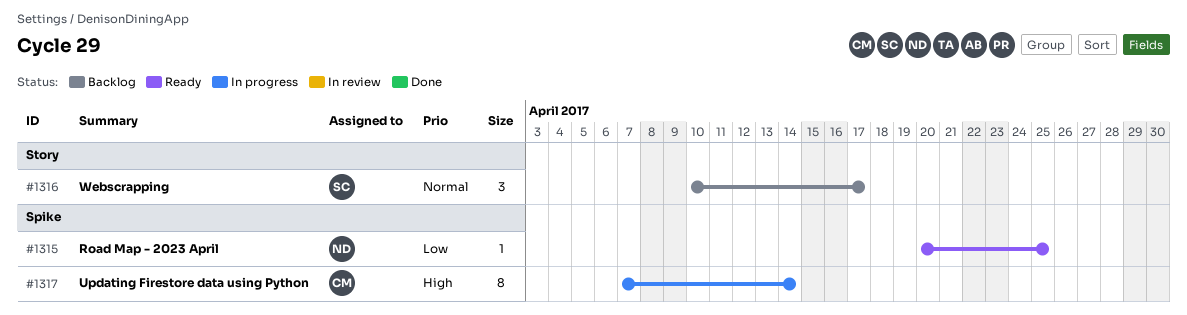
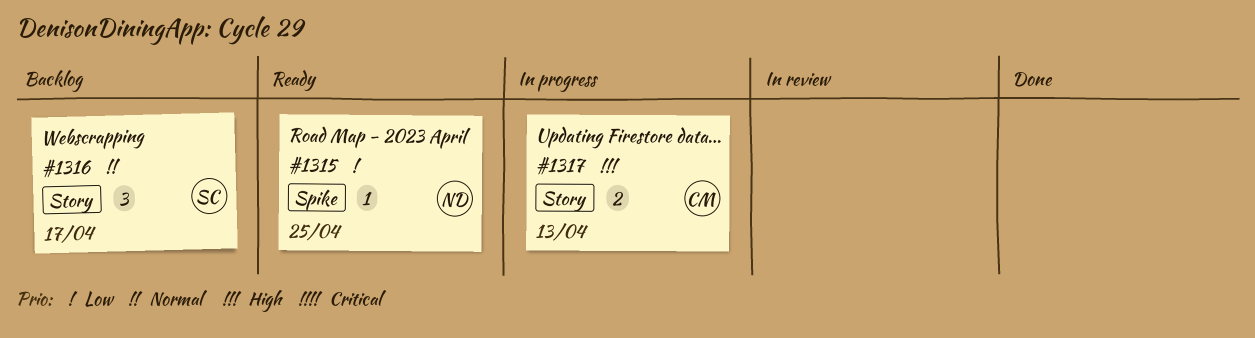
#1317, label: Spike -> Story
#1317, estimate: 8 -> 2
#1317, due: Apr 14 -> Apr 13

